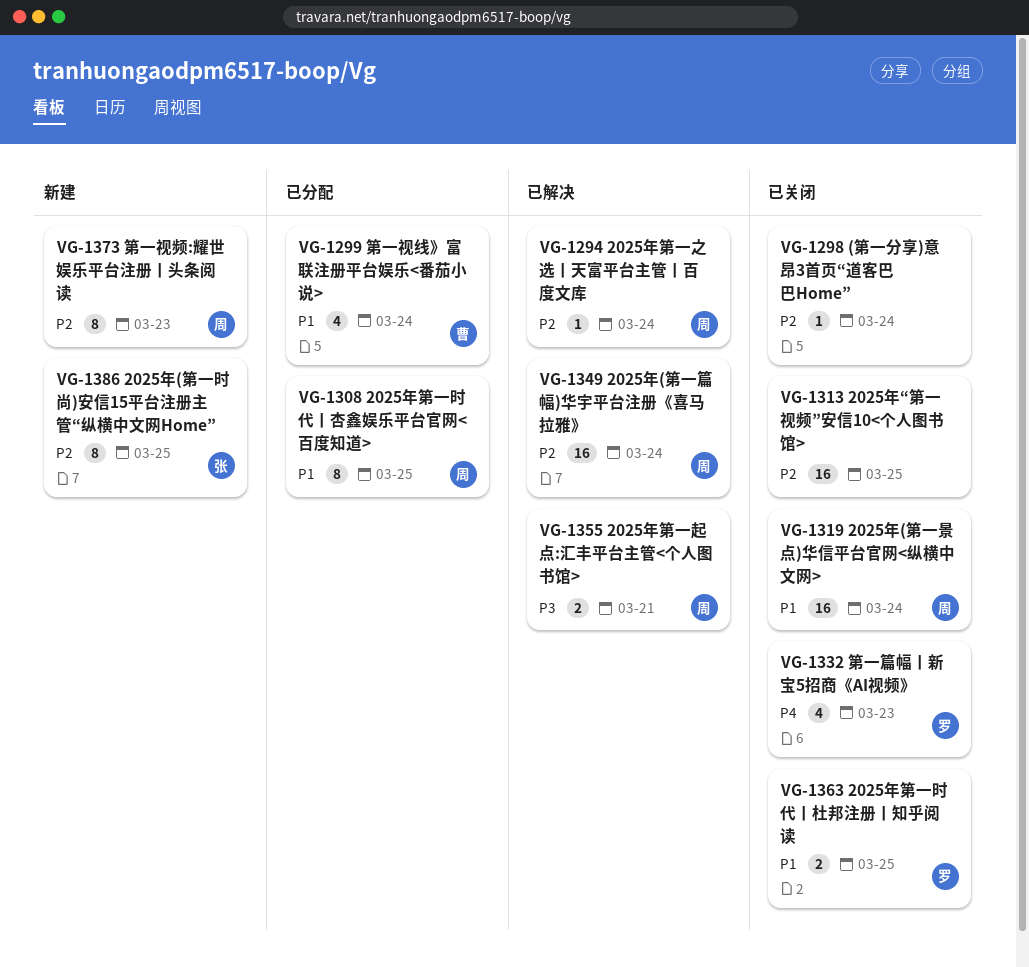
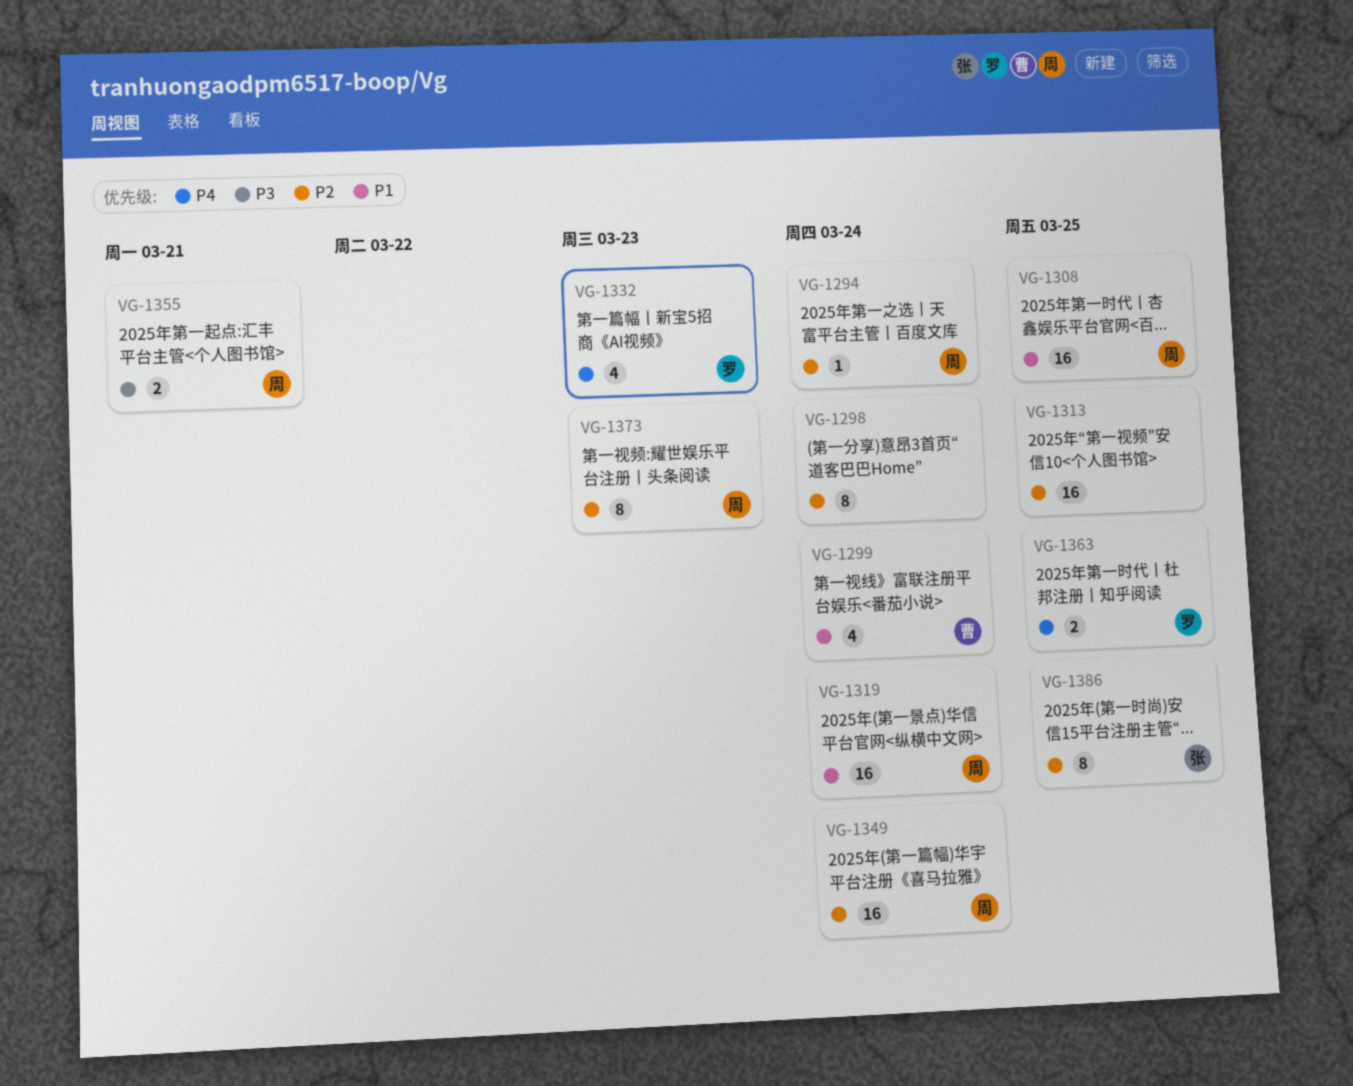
VG-1298, estimate: 1 -> 8
VG-1308, estimate: 8 -> 16
VG-1363, priority: P1 -> P4

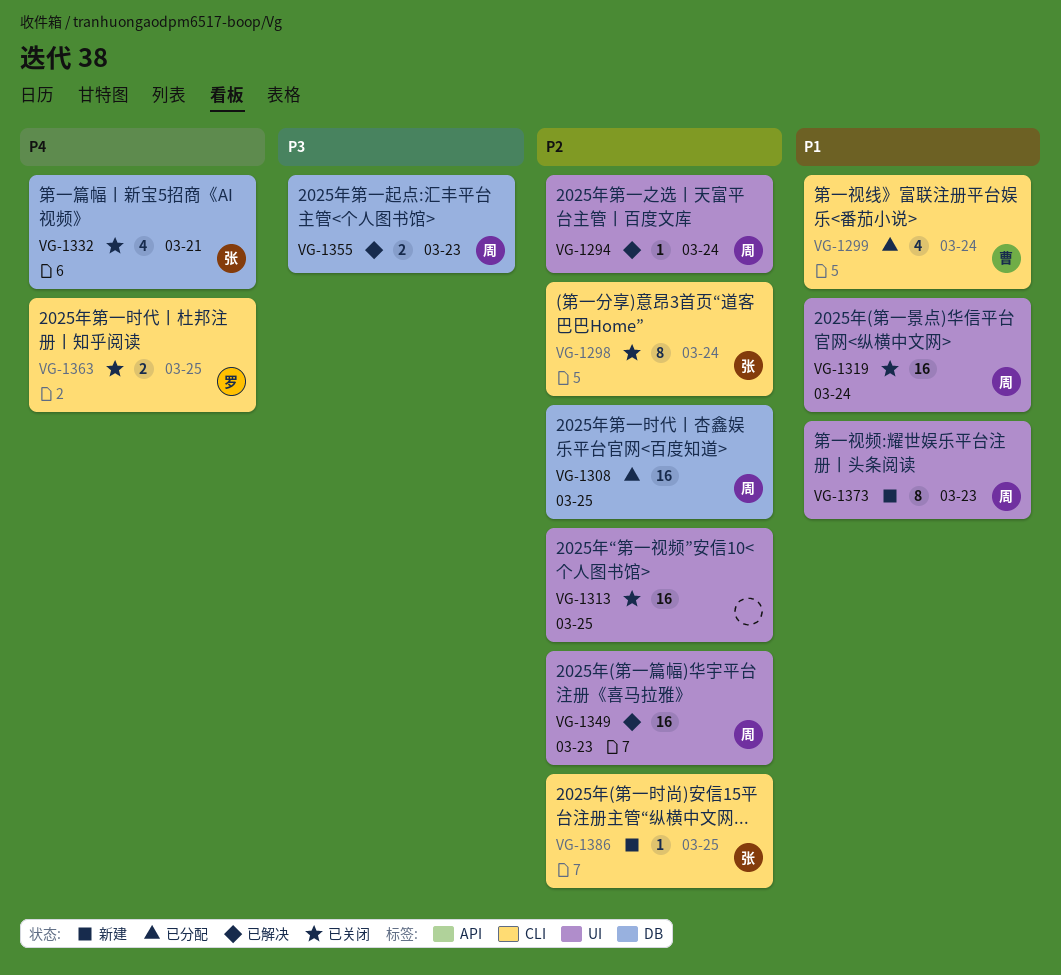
VG-1298, owner: none -> 张
VG-1308, priority: P1 -> P2
VG-1332, owner: 罗 -> 张
VG-1332, due: Mar 23 -> Mar 21
VG-1349, due: Mar 24 -> Mar 23
VG-1355, due: Mar 21 -> Mar 23
VG-1373, priority: P2 -> P1
VG-1386, estimate: 8 -> 1

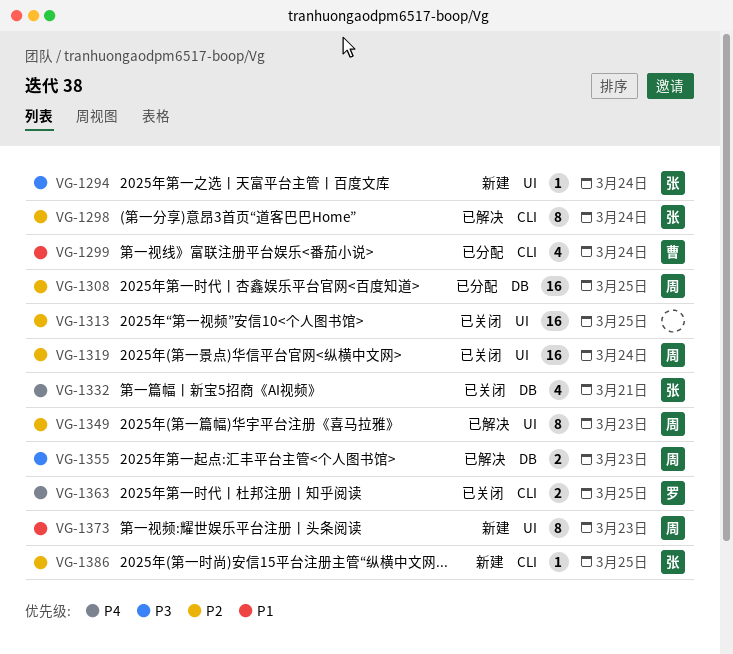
VG-1294, status: 已解决 -> 新建
VG-1294, owner: 周 -> 张
VG-1294, priority: P2 -> P3
VG-1298, status: 已关闭 -> 已解决
VG-1319, priority: P1 -> P2
VG-1349, estimate: 16 -> 8

